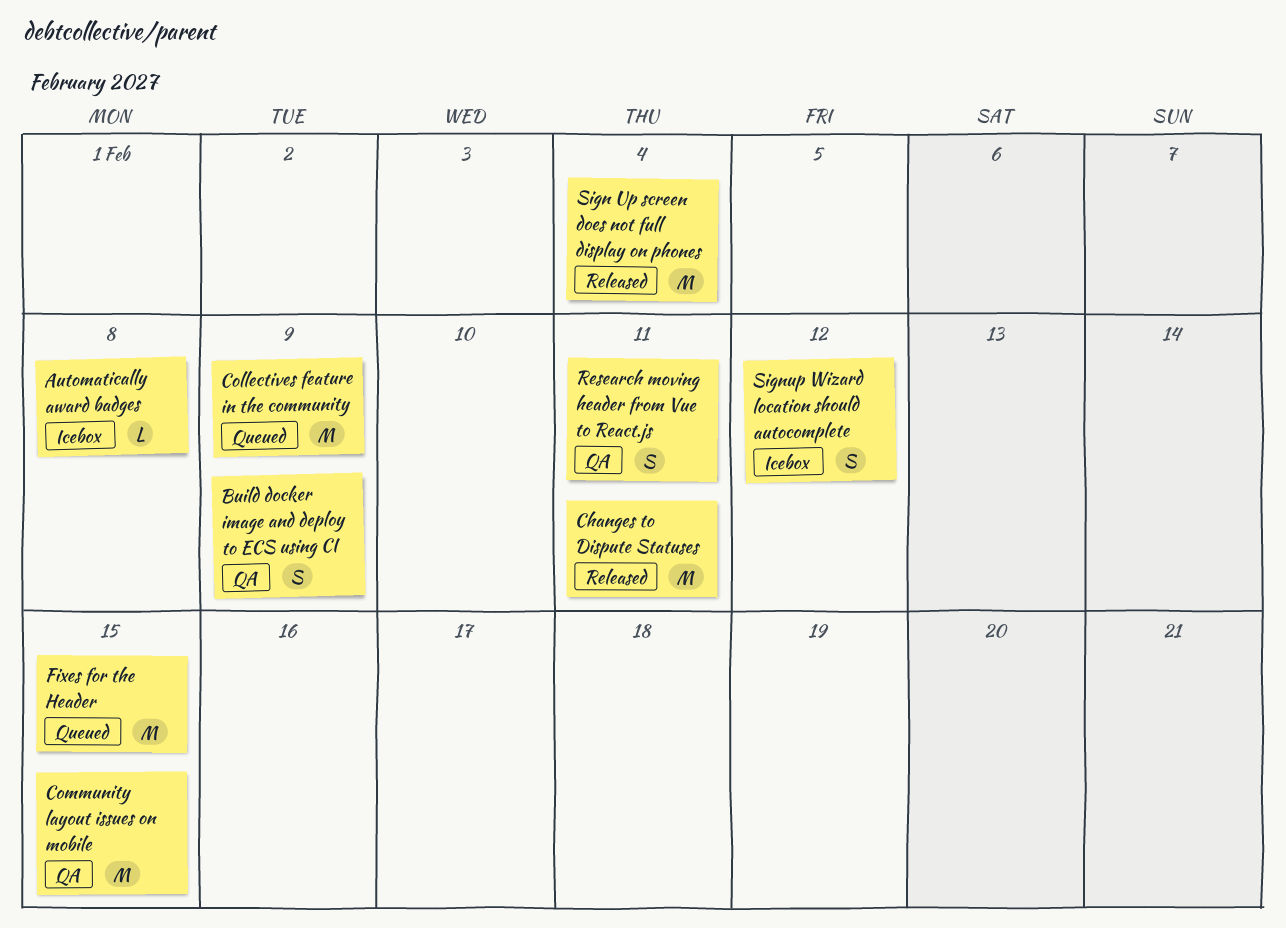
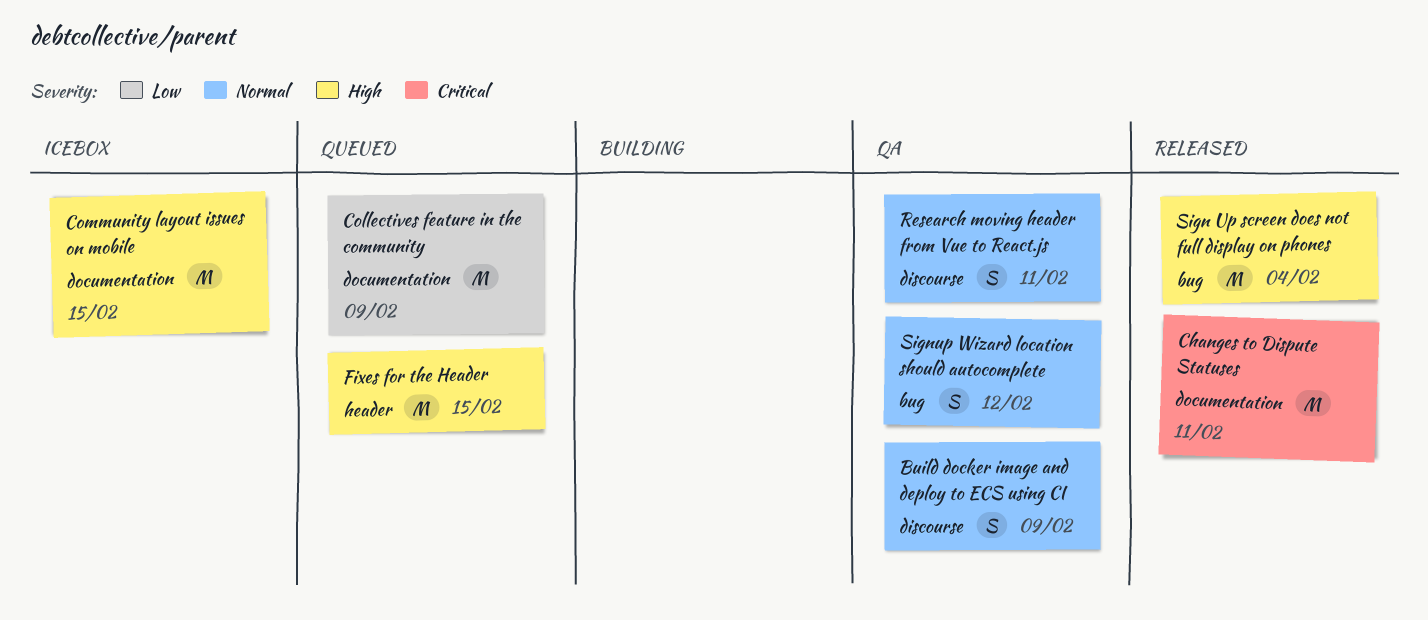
Automatically award badges: present -> none
Community layout issues on mobile, status: QA -> Icebox
Signup Wizard location should autocomplete, status: Icebox -> QA

